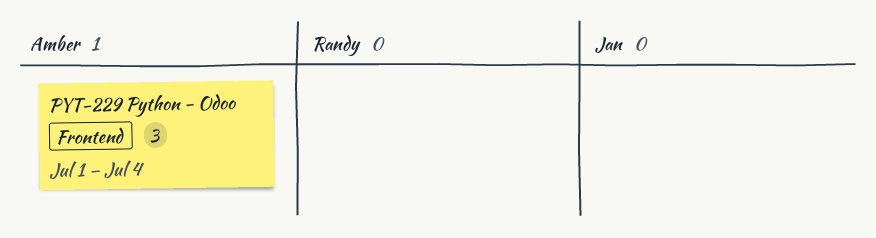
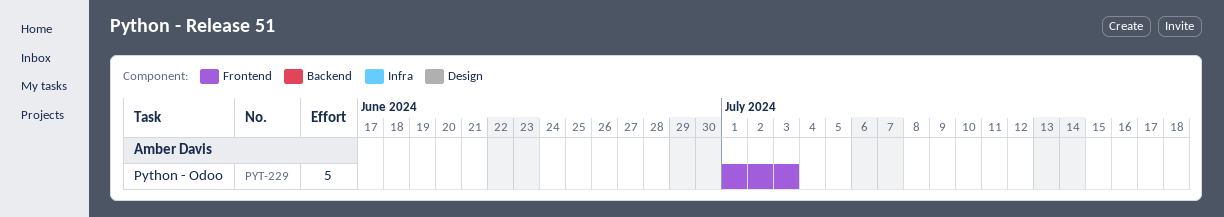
PYT-229, estimate: 3 -> 5
PYT-229, due: Jul 4 -> Jul 3

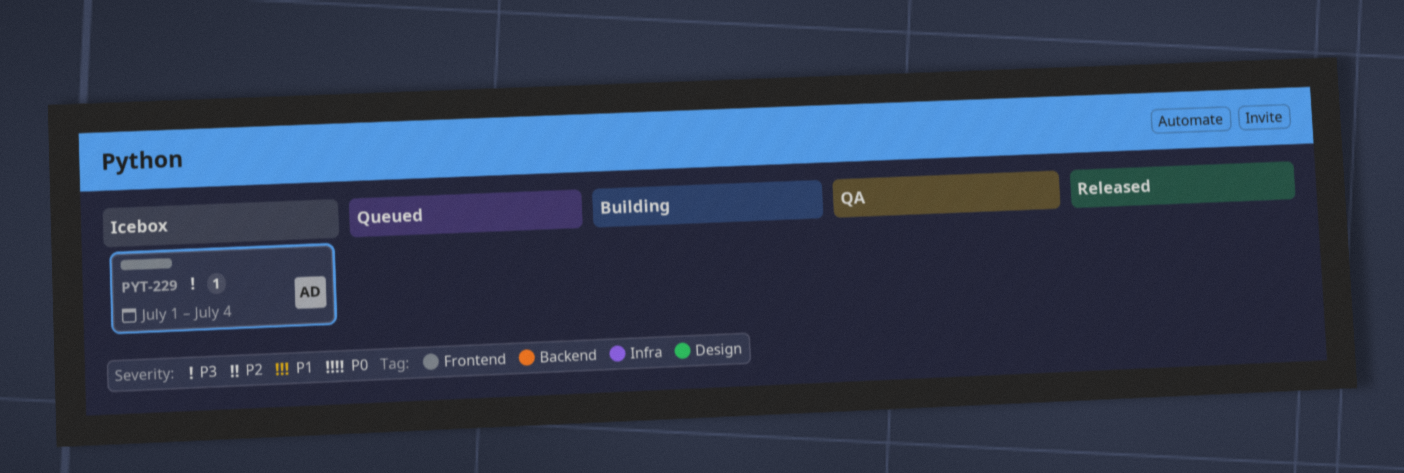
PYT-229, estimate: 5 -> 1
PYT-229, due: Jul 3 -> Jul 4

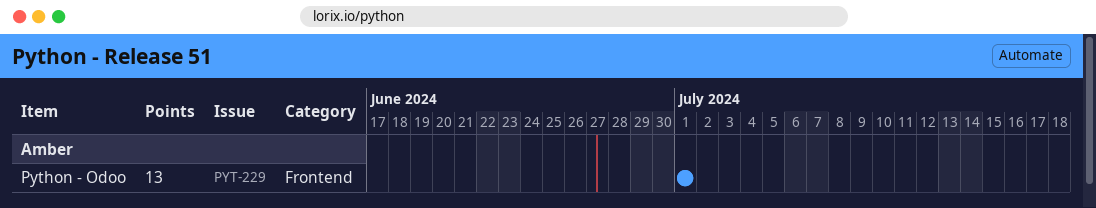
PYT-229, estimate: 1 -> 13
PYT-229, due: Jul 4 -> Jul 1

